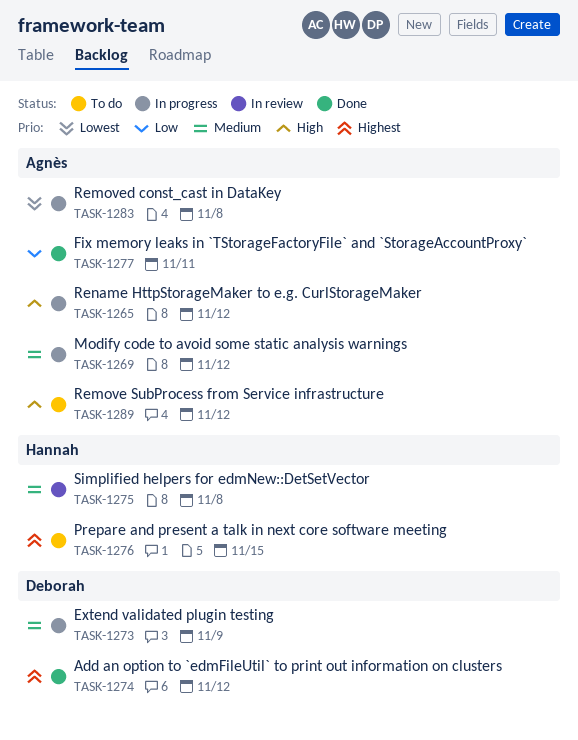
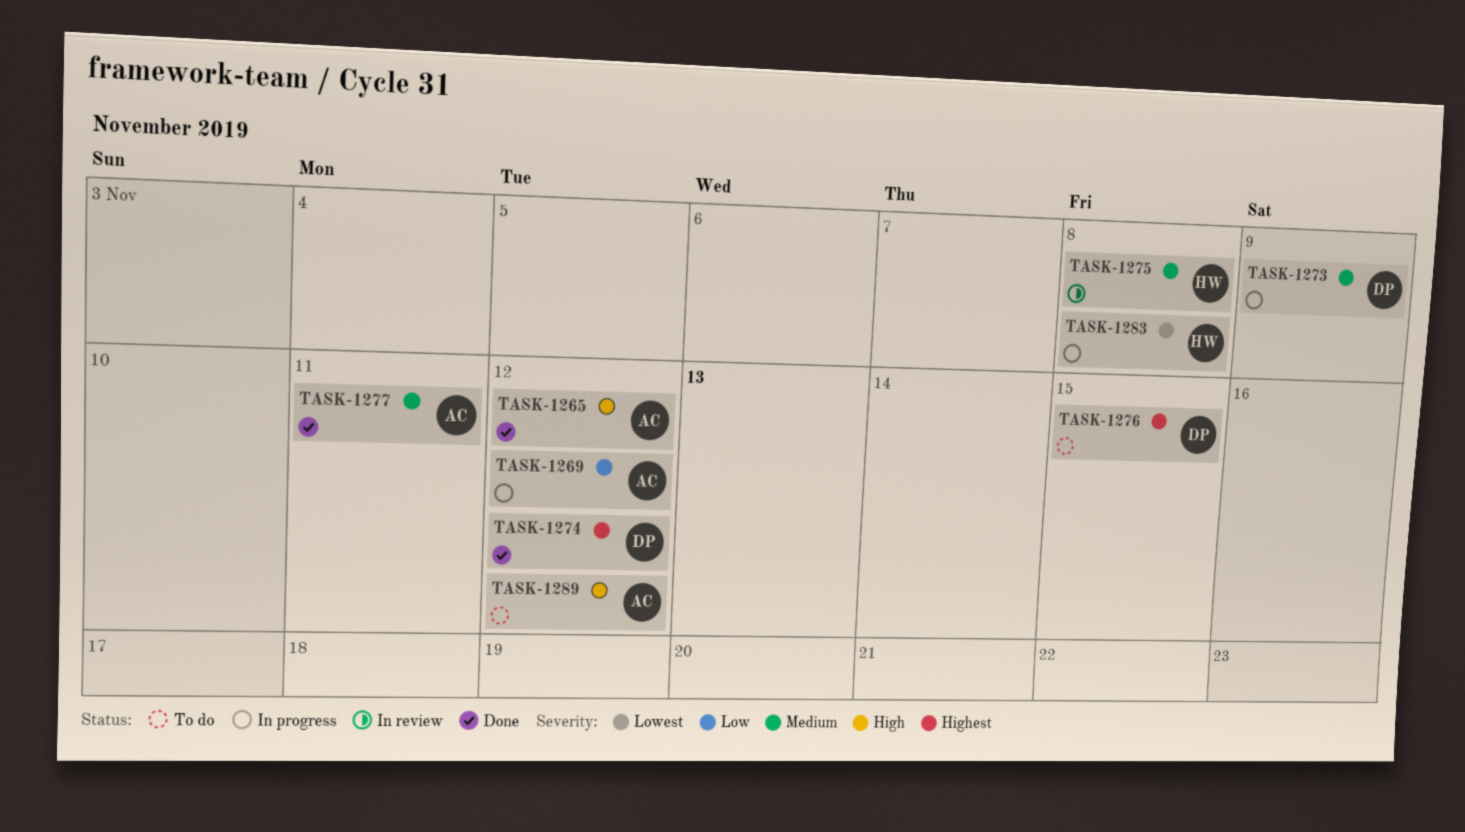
TASK-1265, status: In progress -> Done
TASK-1269, priority: Medium -> Low
TASK-1276, owner: Hannah -> Deborah
TASK-1277, priority: Low -> Medium
TASK-1283, owner: Agnès -> Hannah

